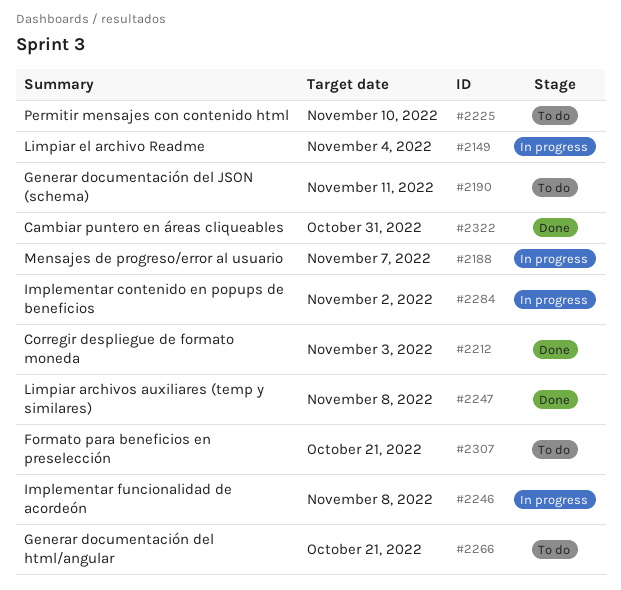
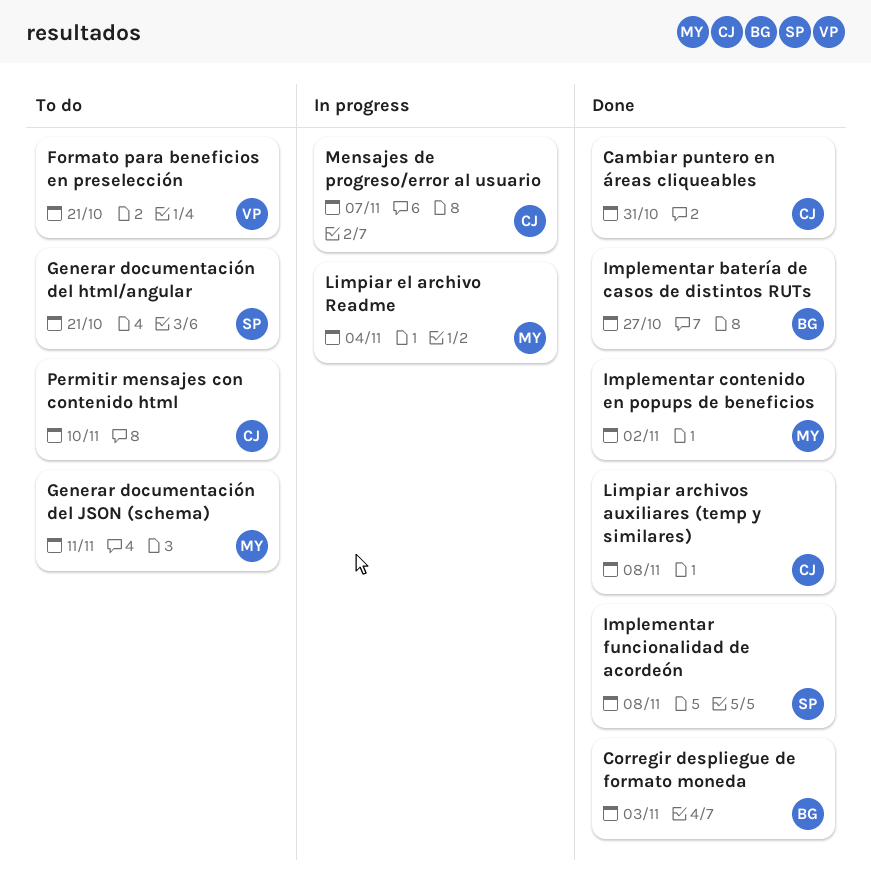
Implementar batería de casos de distintos RUTs: none -> present
Implementar contenido en popups de beneficios, status: In progress -> Done
Implementar funcionalidad de acordeón, status: In progress -> Done

